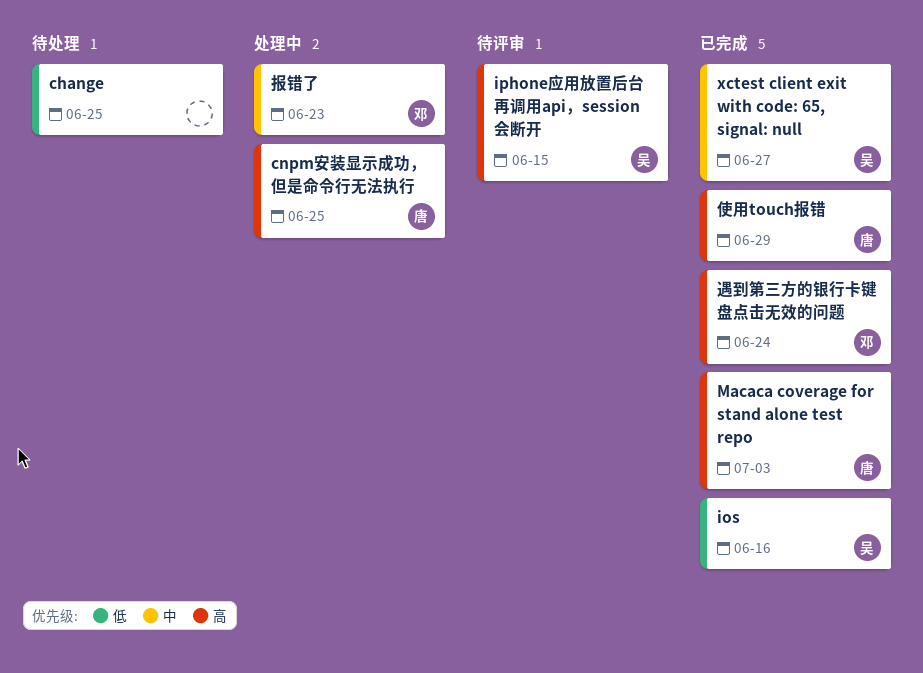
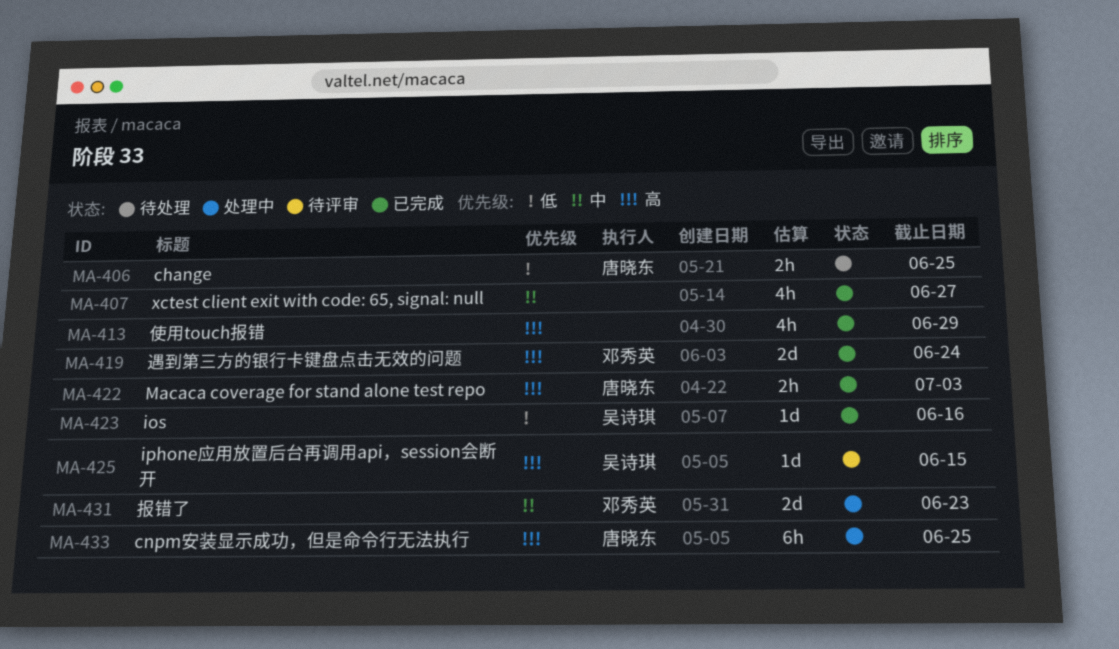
change, owner: none -> 唐晓东
xctest client exit with code: 65, signal: null, owner: 吴诗琪 -> none
使用touch报错, owner: 唐晓东 -> none

